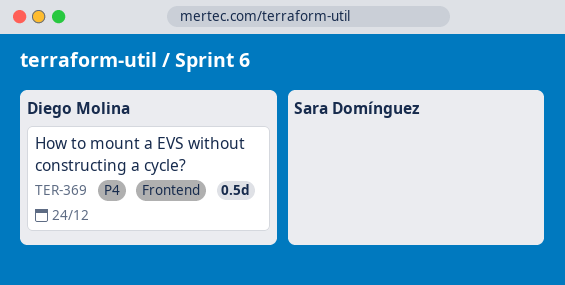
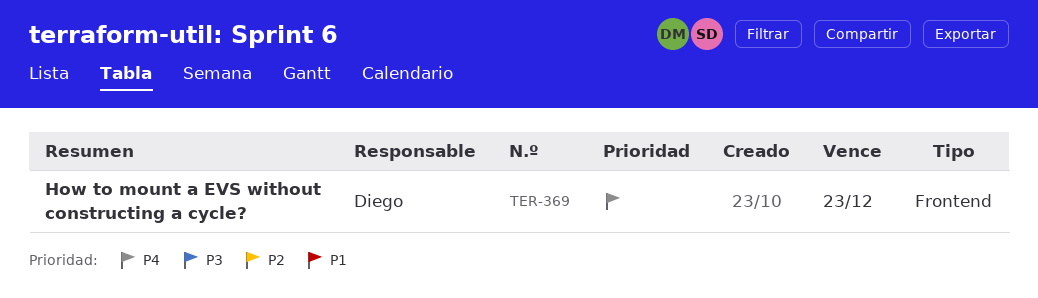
TER-369, due: Dec 24 -> Dec 23

